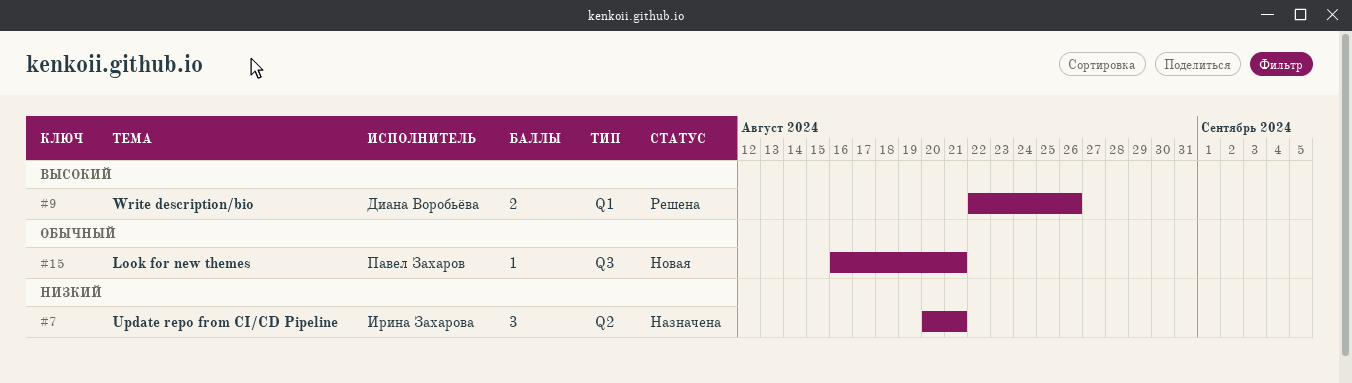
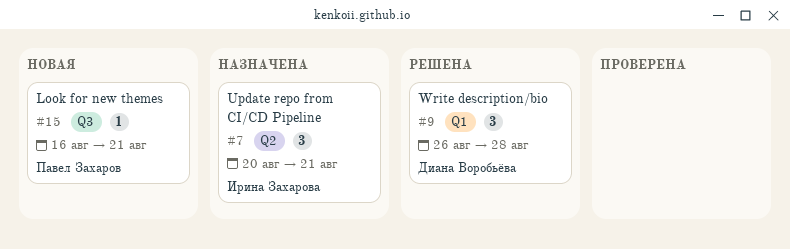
#9, estimate: 2 -> 3
#9, start: Aug 22 -> Aug 26
#9, due: Aug 26 -> Aug 28

